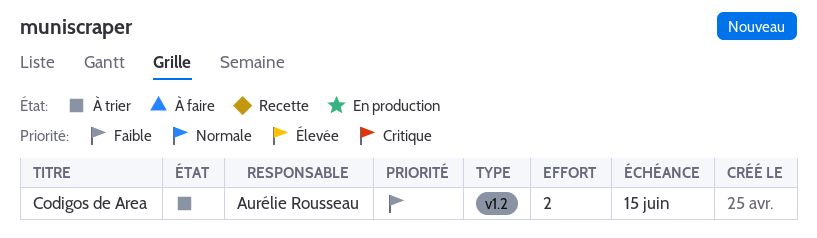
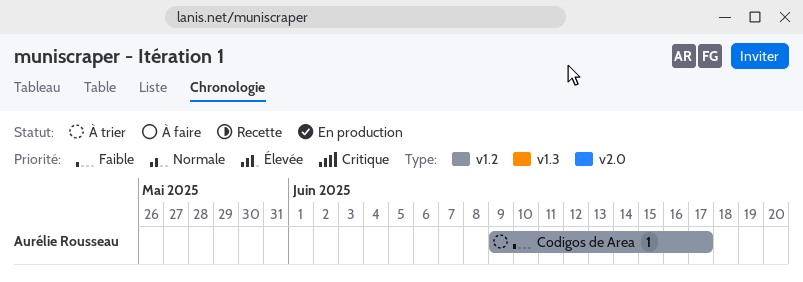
Codigos de Area, estimate: 2 -> 1
Codigos de Area, due: Jun 15 -> Jun 17

